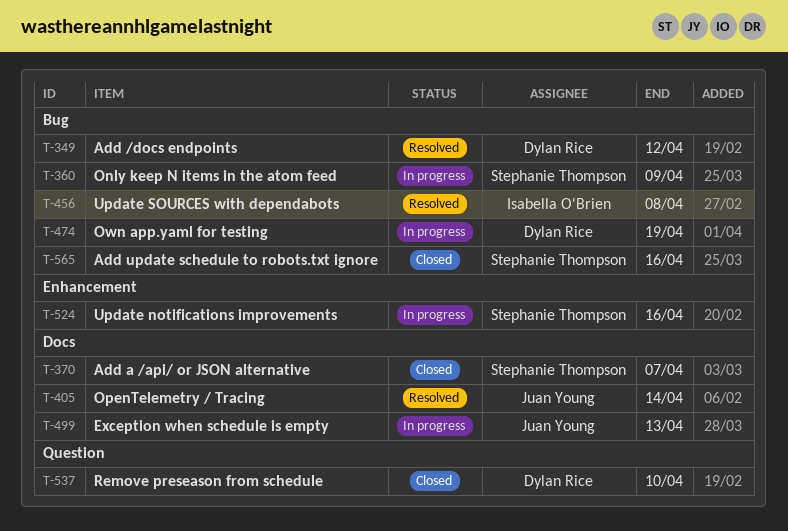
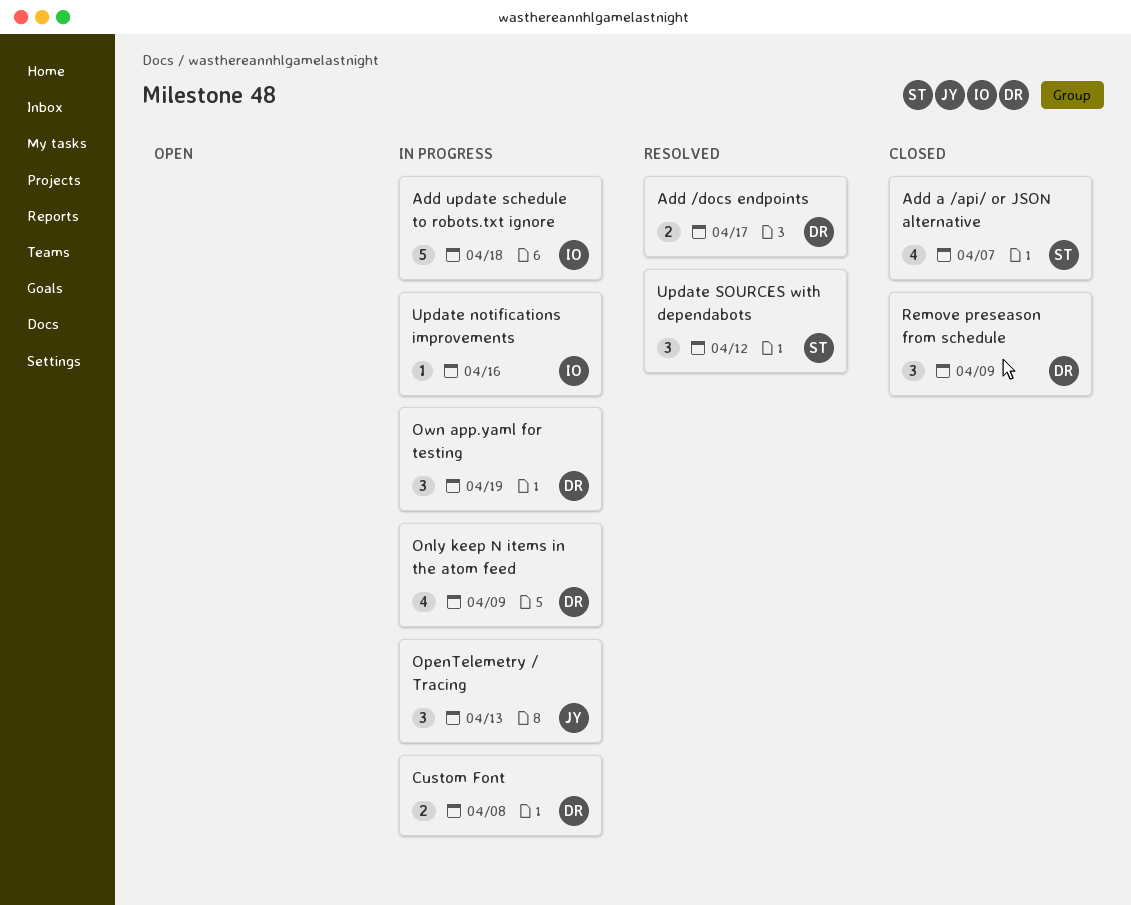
Add /docs endpoints, due: Apr 12 -> Apr 17
Add update schedule to robots.txt ignore, status: Closed -> In progress
Add update schedule to robots.txt ignore, owner: Stephanie Thompson -> Isabella O'Brien
Add update schedule to robots.txt ignore, due: Apr 16 -> Apr 18
Custom Font: none -> present
Exception when schedule is empty: present -> none
Only keep N items in the atom feed, owner: Stephanie Thompson -> Dylan Rice
OpenTelemetry / Tracing, status: Resolved -> In progress
OpenTelemetry / Tracing, due: Apr 14 -> Apr 13
Remove preseason from schedule, due: Apr 10 -> Apr 9
Update notifications improvements, owner: Stephanie Thompson -> Isabella O'Brien
Update SOURCES with dependabots, owner: Isabella O'Brien -> Stephanie Thompson
Update SOURCES with dependabots, due: Apr 8 -> Apr 12

